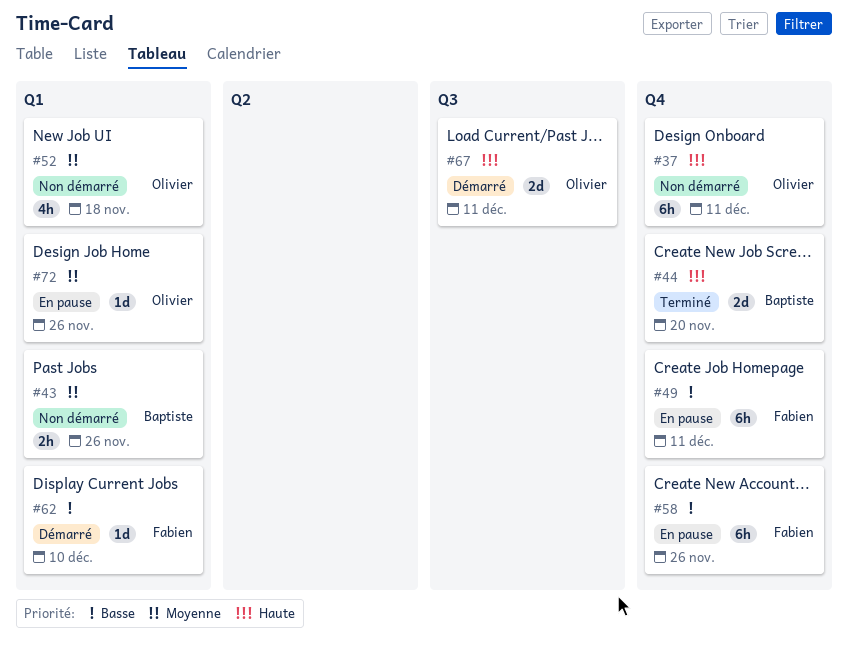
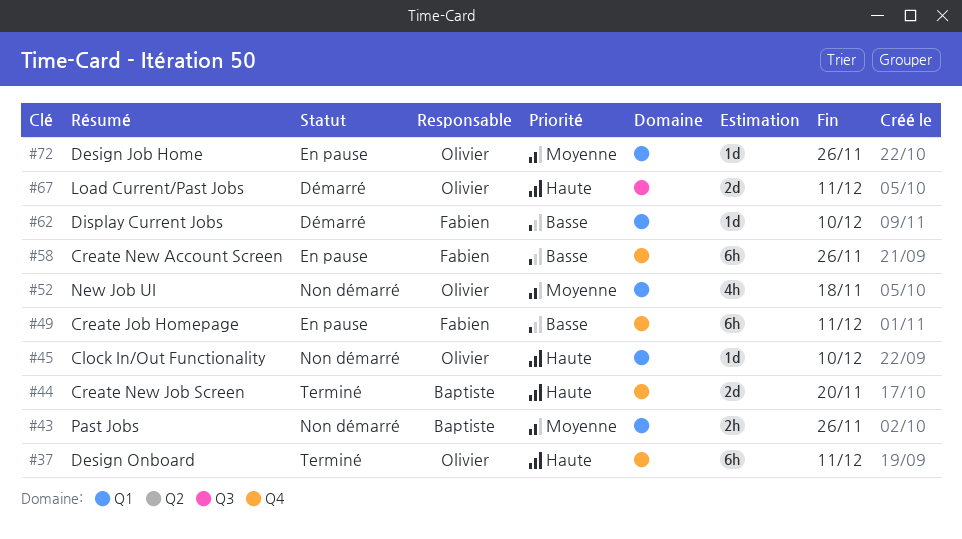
#37, status: Non démarré -> Terminé
#45: none -> present

